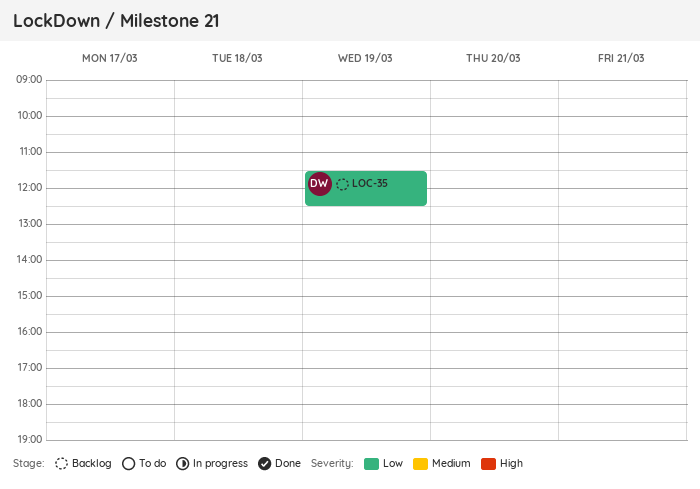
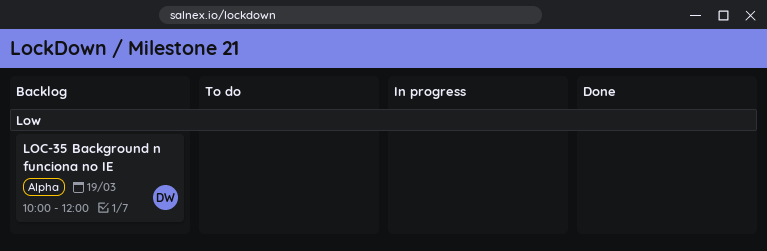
LOC-35, begins: 11:30 -> 10:00
LOC-35, ends: 12:30 -> 12:00

